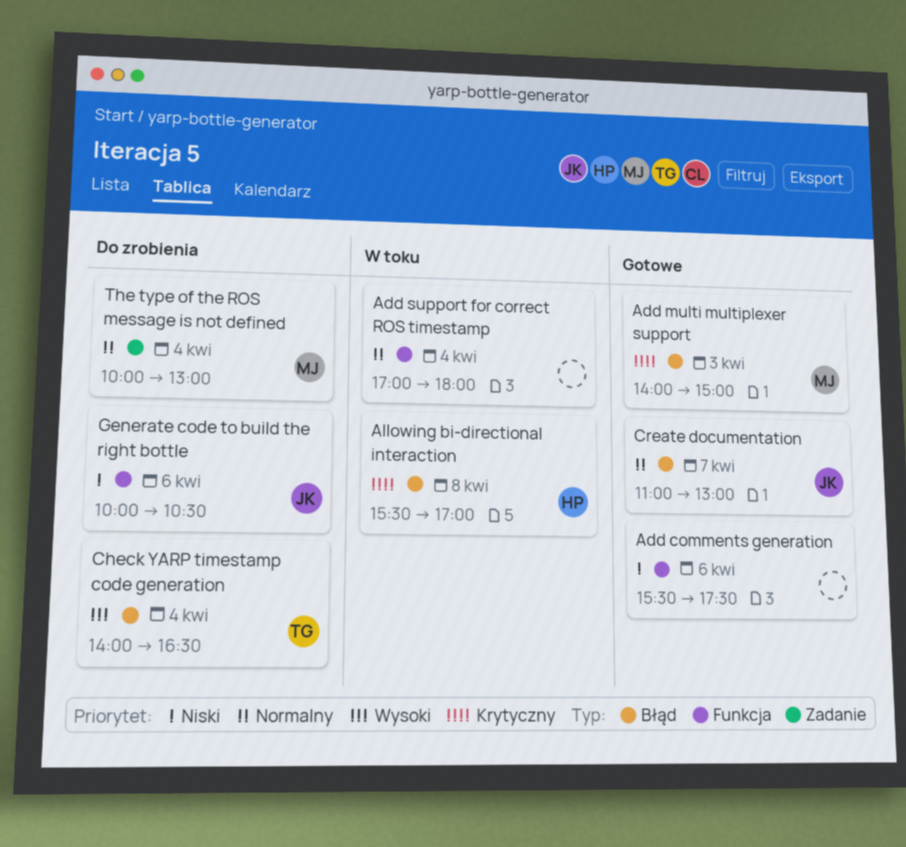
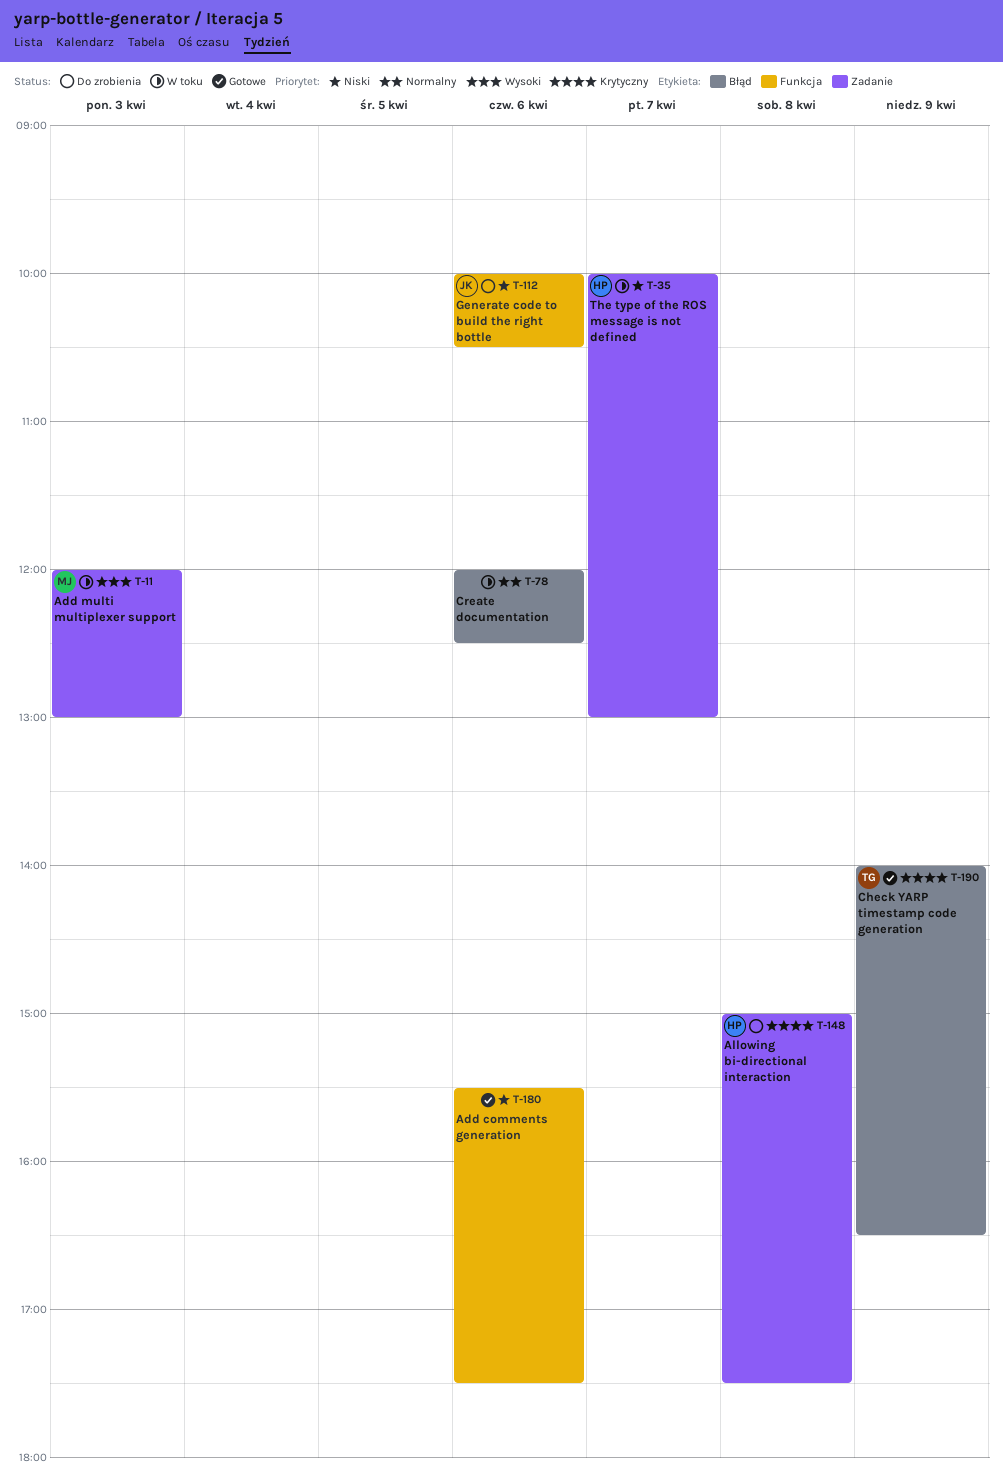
Add multi multiplexer support, status: Gotowe -> W toku
Add multi multiplexer support, priority: Krytyczny -> Wysoki
Add multi multiplexer support, label: Błąd -> Zadanie
Add multi multiplexer support, begins: 14:00 -> 12:00
Add multi multiplexer support, ends: 15:00 -> 13:00
Add support for correct ROS timestamp: present -> none
Allowing bi-directional interaction, status: W toku -> Do zrobienia
Allowing bi-directional interaction, label: Błąd -> Zadanie
Allowing bi-directional interaction, begins: 15:30 -> 15:00
Allowing bi-directional interaction, ends: 17:00 -> 17:30
Check YARP timestamp code generation, status: Do zrobienia -> Gotowe
Check YARP timestamp code generation, priority: Wysoki -> Krytyczny
Check YARP timestamp code generation, day: Apr 4 -> Apr 9
Create documentation, status: Gotowe -> W toku
Create documentation, owner: JK -> none
Create documentation, day: Apr 7 -> Apr 6
Create documentation, begins: 11:00 -> 12:00
Create documentation, ends: 13:00 -> 12:30
The type of the ROS message is not defined, status: Do zrobienia -> W toku
The type of the ROS message is not defined, owner: MJ -> HP
The type of the ROS message is not defined, priority: Normalny -> Niski
The type of the ROS message is not defined, day: Apr 4 -> Apr 7

